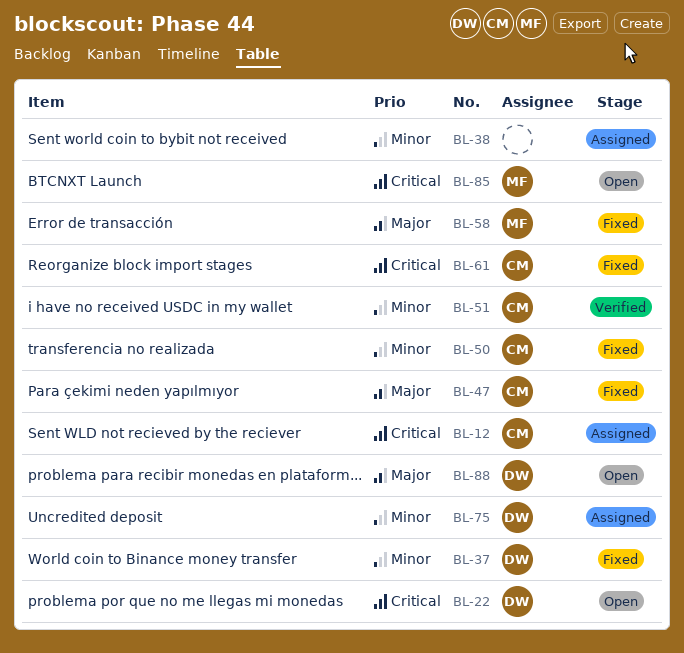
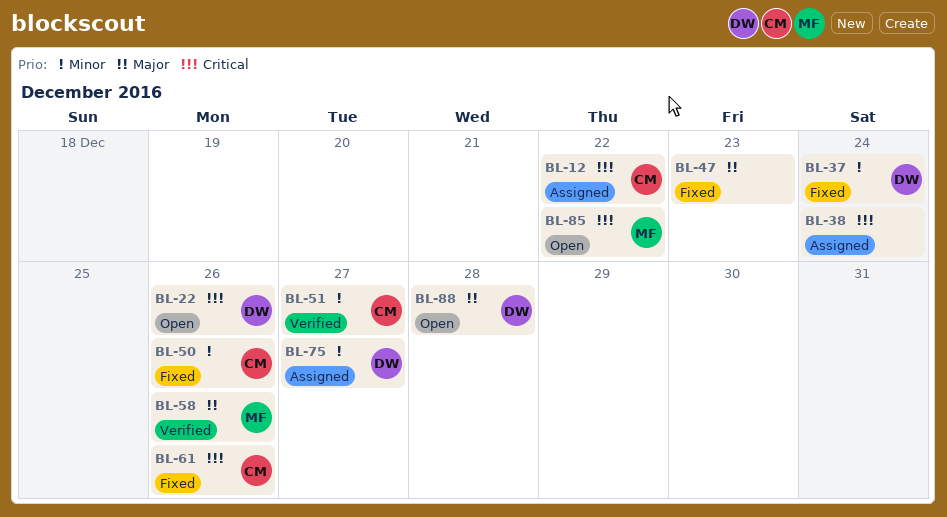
BL-38, priority: Minor -> Critical
BL-47, owner: CM -> none
BL-58, status: Fixed -> Verified

